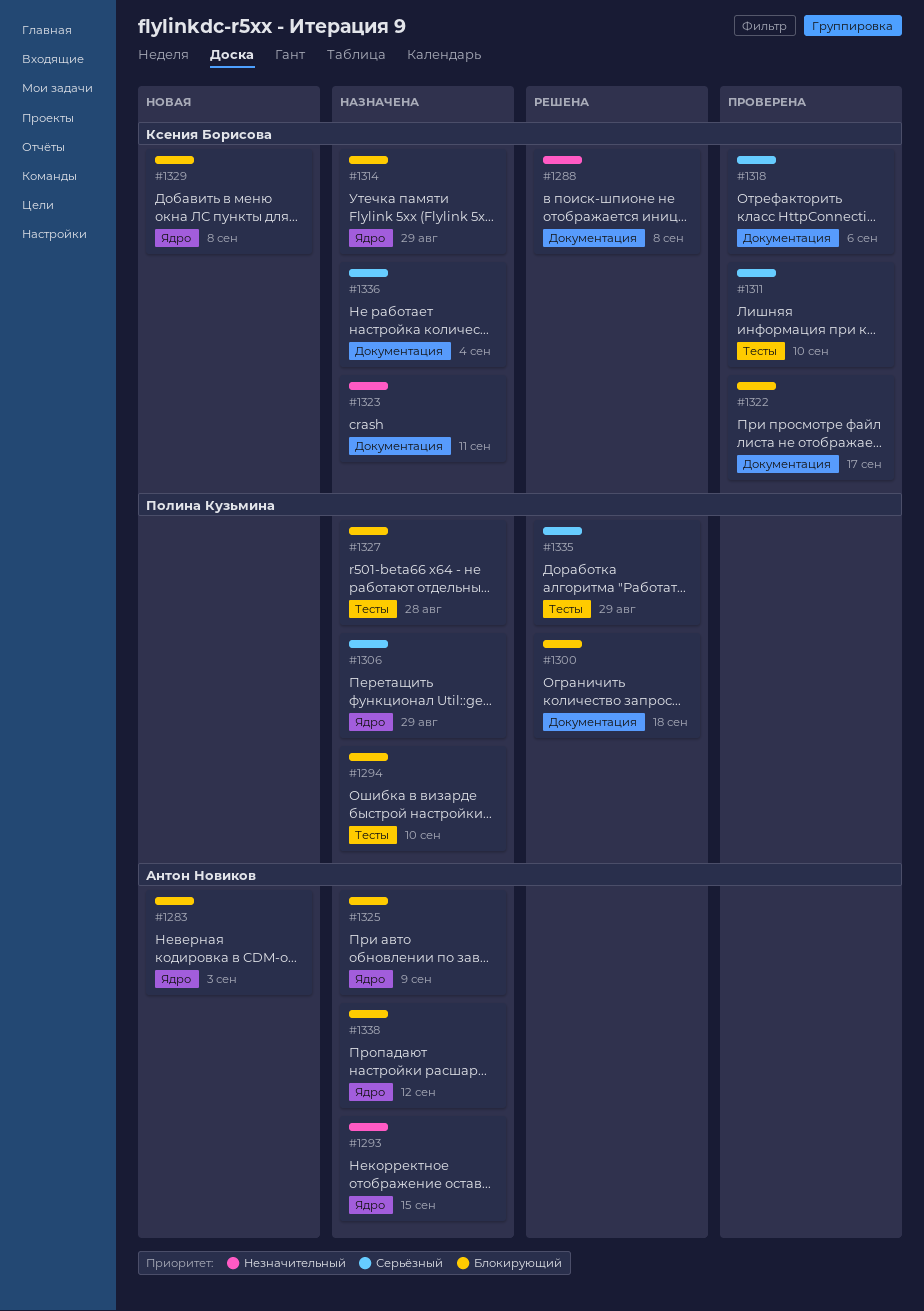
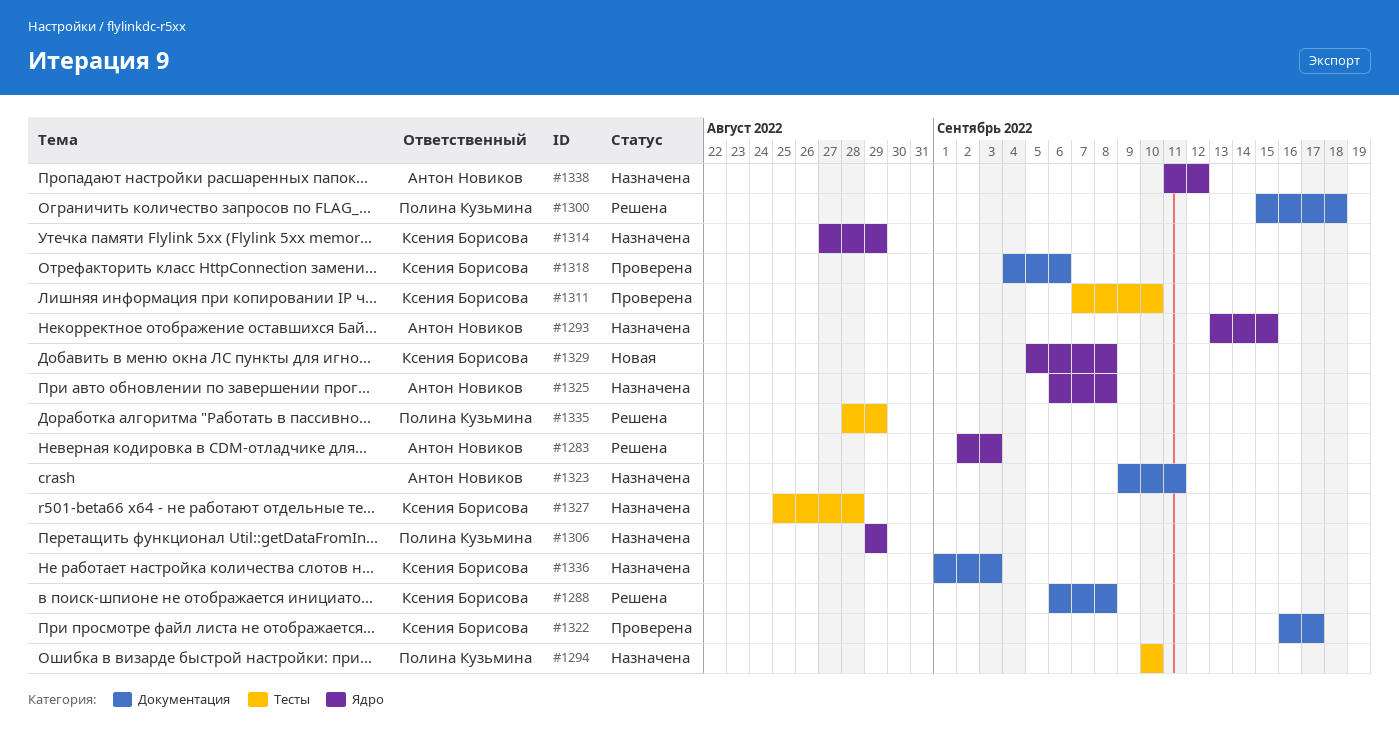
#1283, status: Новая -> Решена
#1323, owner: Ксения Борисова -> Антон Новиков
#1325, due: Sep 9 -> Sep 8
#1327, owner: Полина Кузьмина -> Ксения Борисова
#1336, due: Sep 4 -> Sep 3

